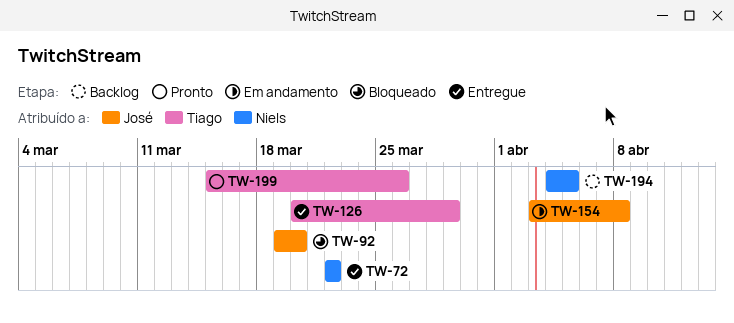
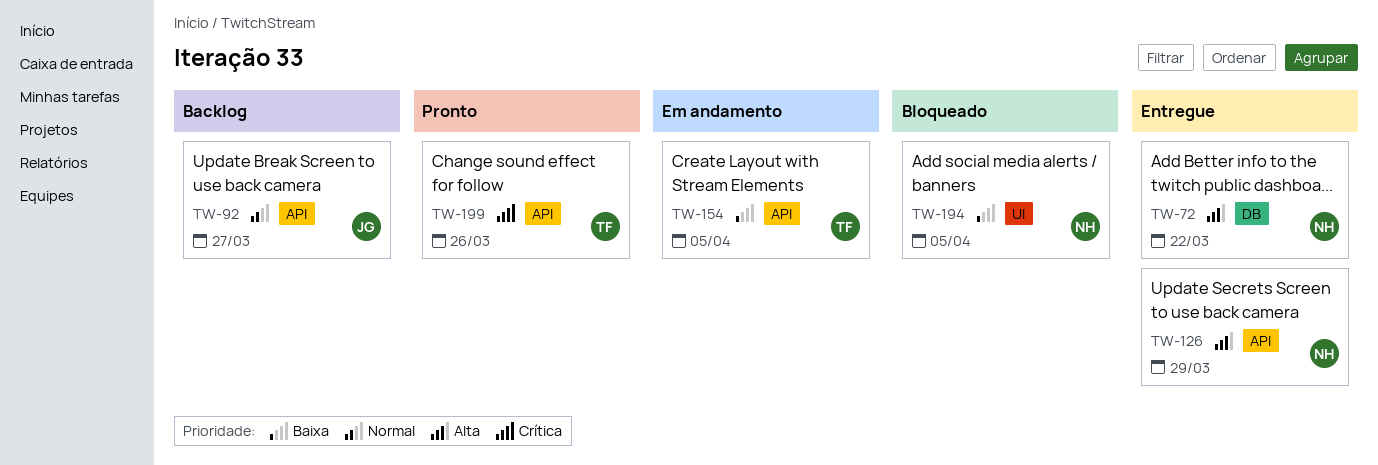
TW-92, status: Bloqueado -> Backlog
TW-92, due: Mar 20 -> Mar 27
TW-126, owner: Tiago -> Niels
TW-154, owner: José -> Tiago
TW-154, due: Apr 8 -> Apr 5
TW-194, status: Backlog -> Bloqueado

